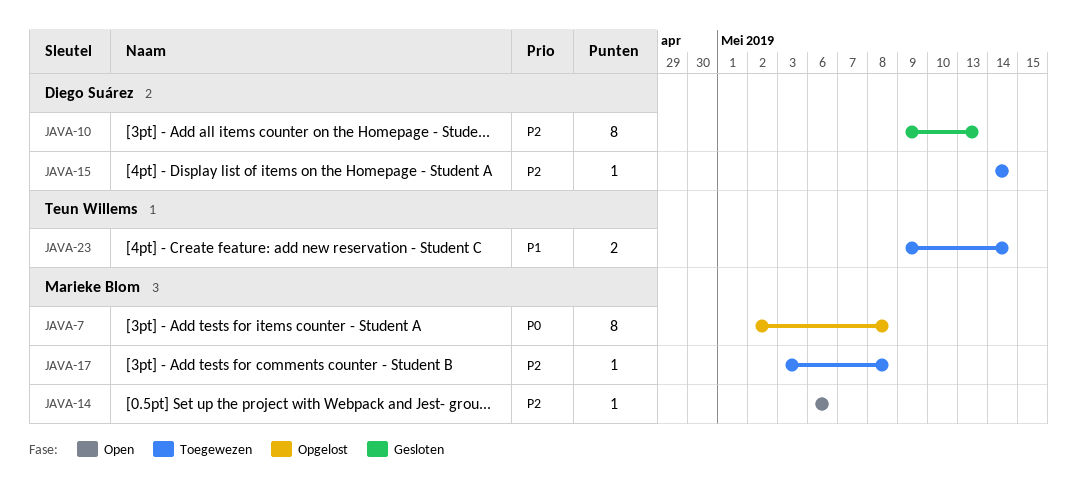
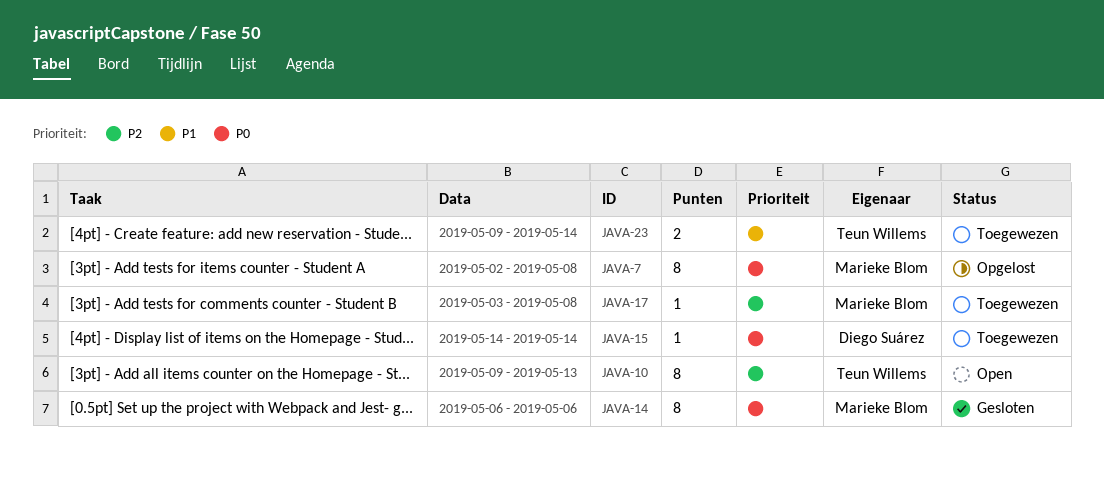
JAVA-10, status: Gesloten -> Open
JAVA-10, owner: Diego Suárez -> Teun Willems
JAVA-14, status: Open -> Gesloten
JAVA-14, priority: P2 -> P0
JAVA-14, estimate: 1 -> 8
JAVA-15, priority: P2 -> P0

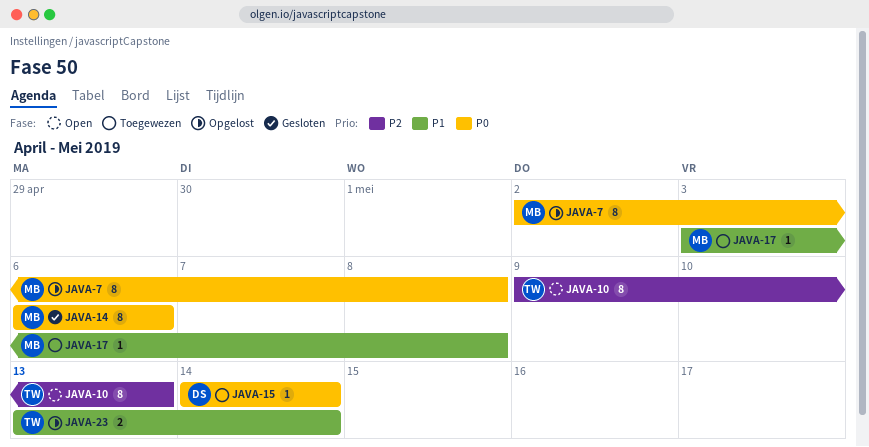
JAVA-17, priority: P2 -> P1
JAVA-23, status: Toegewezen -> Opgelost
JAVA-23, start: May 9 -> May 13

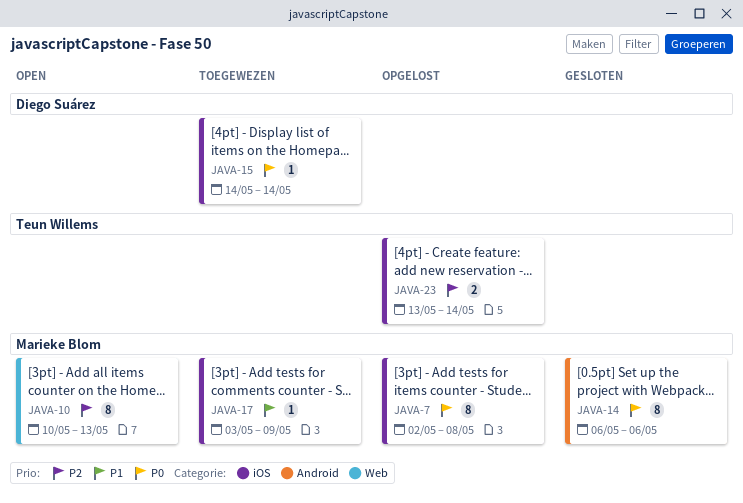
JAVA-10, owner: Teun Willems -> Marieke Blom
JAVA-10, start: May 9 -> May 10
JAVA-17, due: May 8 -> May 9
JAVA-23, priority: P1 -> P2

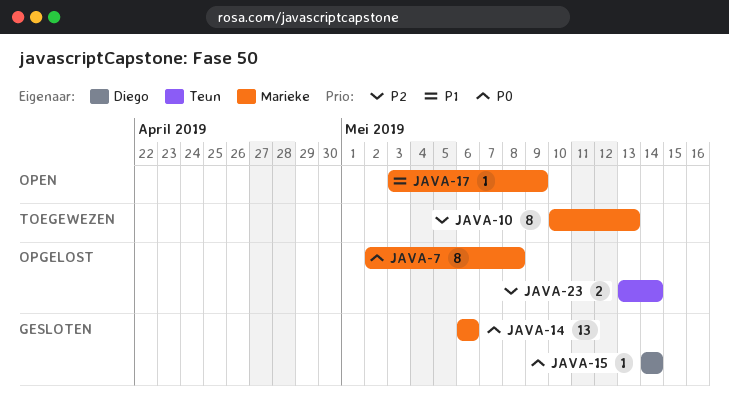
JAVA-10, status: Open -> Toegewezen
JAVA-14, estimate: 8 -> 13
JAVA-15, status: Toegewezen -> Gesloten
JAVA-17, status: Toegewezen -> Open

